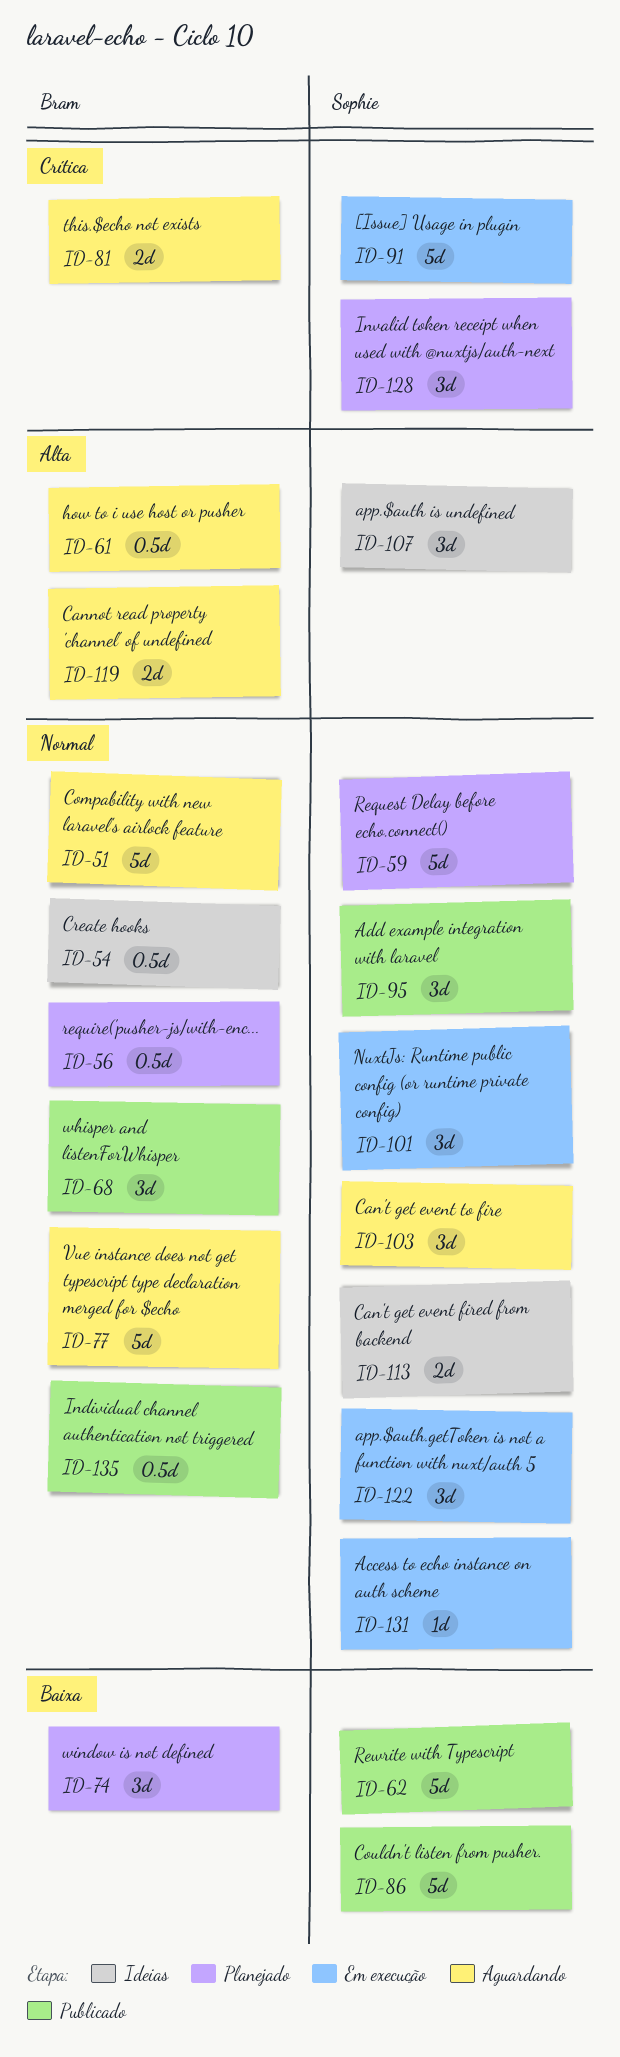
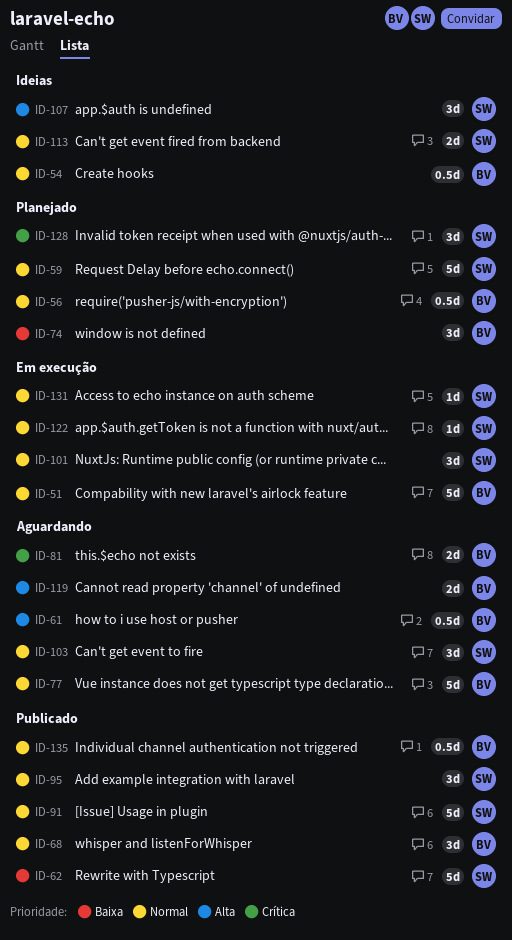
ID-51, status: Aguardando -> Em execução
ID-86: present -> none
ID-91, status: Em execução -> Publicado
ID-91, priority: Crítica -> Normal
ID-122, estimate: 3d -> 1d

